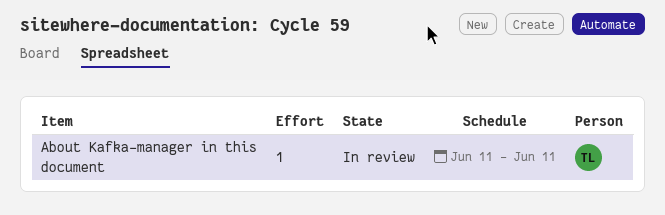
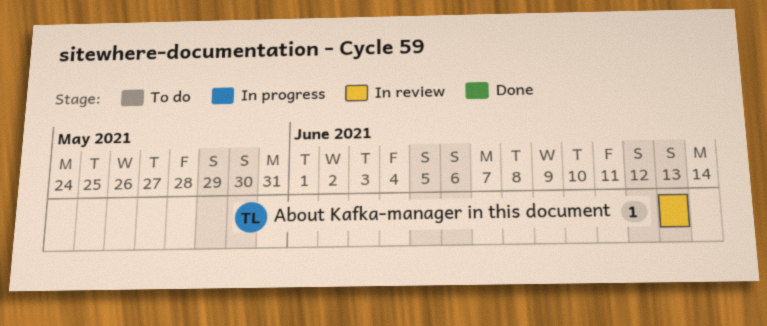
About Kafka-manager in this document, start: Jun 11 -> Jun 13
About Kafka-manager in this document, due: Jun 11 -> Jun 13

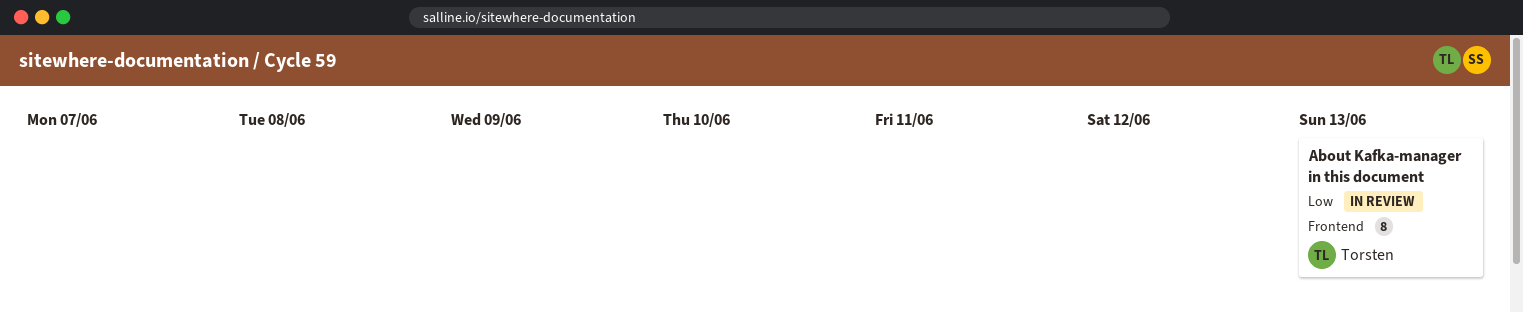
About Kafka-manager in this document, estimate: 1 -> 8

